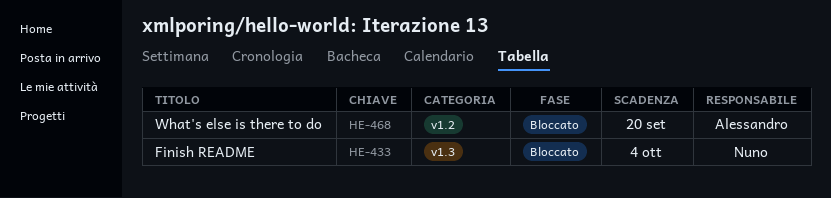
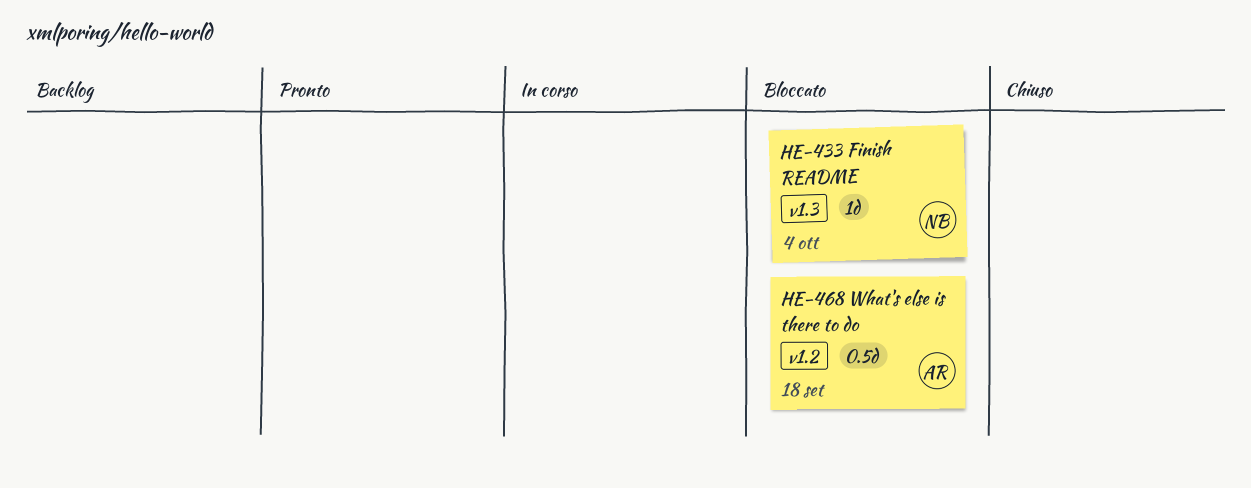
HE-468, due: Sep 20 -> Sep 18

